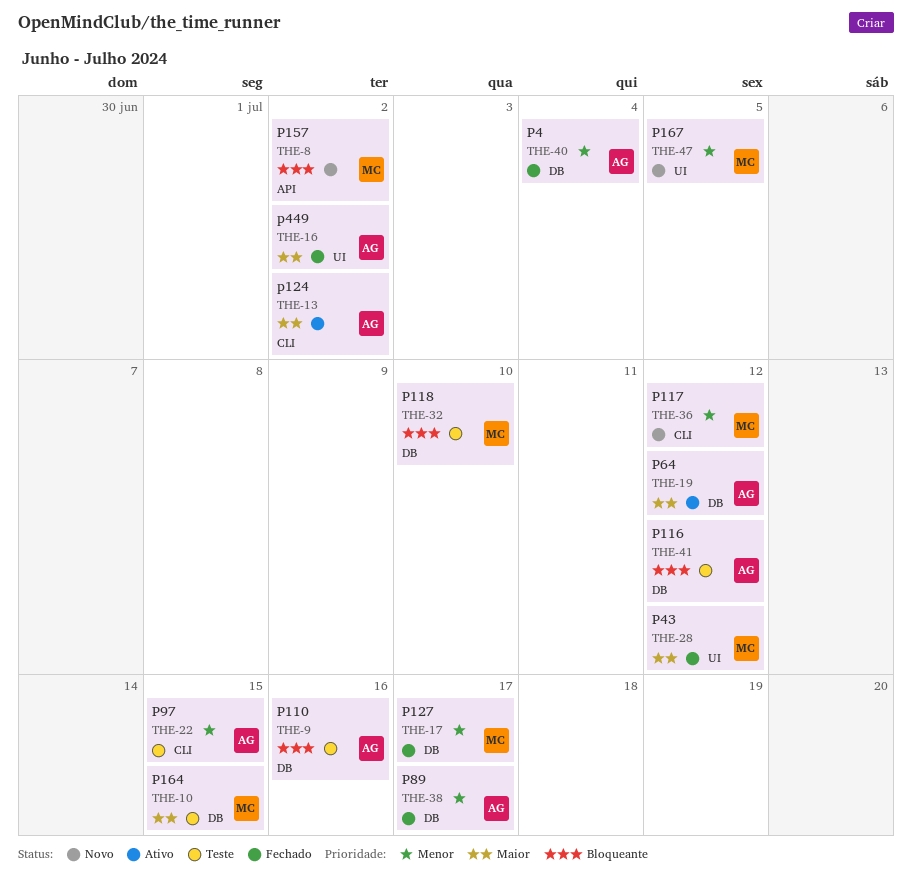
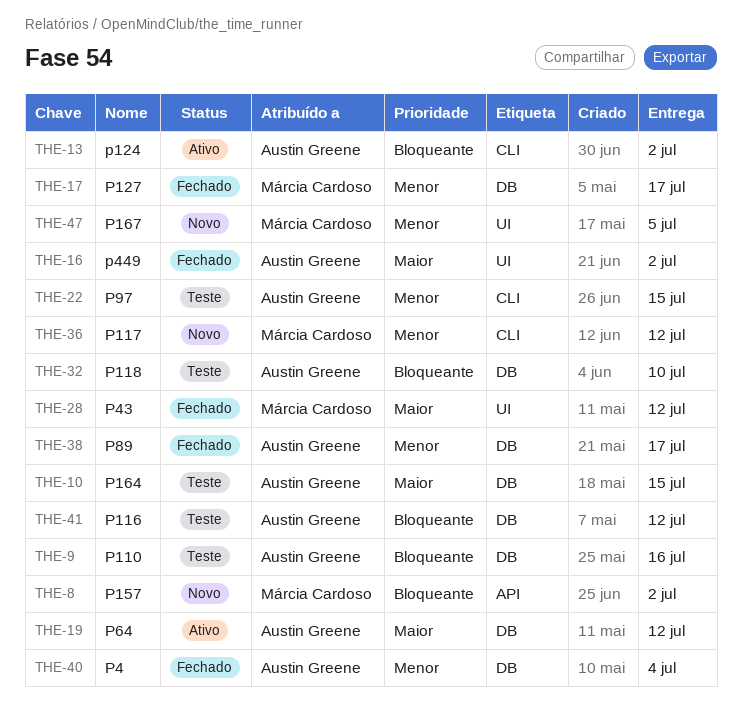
THE-10, owner: Márcia Cardoso -> Austin Greene
THE-13, priority: Maior -> Bloqueante
THE-32, owner: Márcia Cardoso -> Austin Greene

